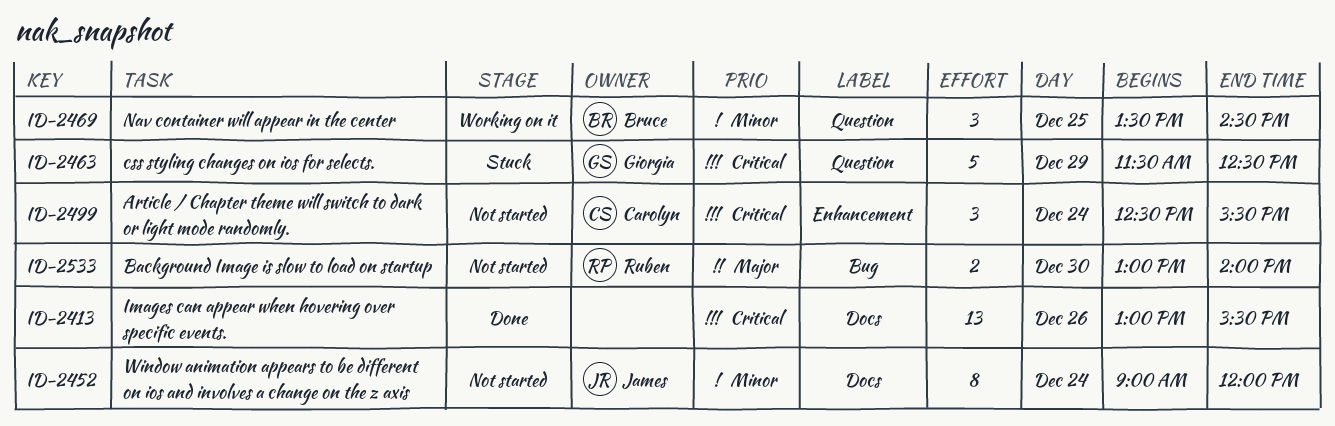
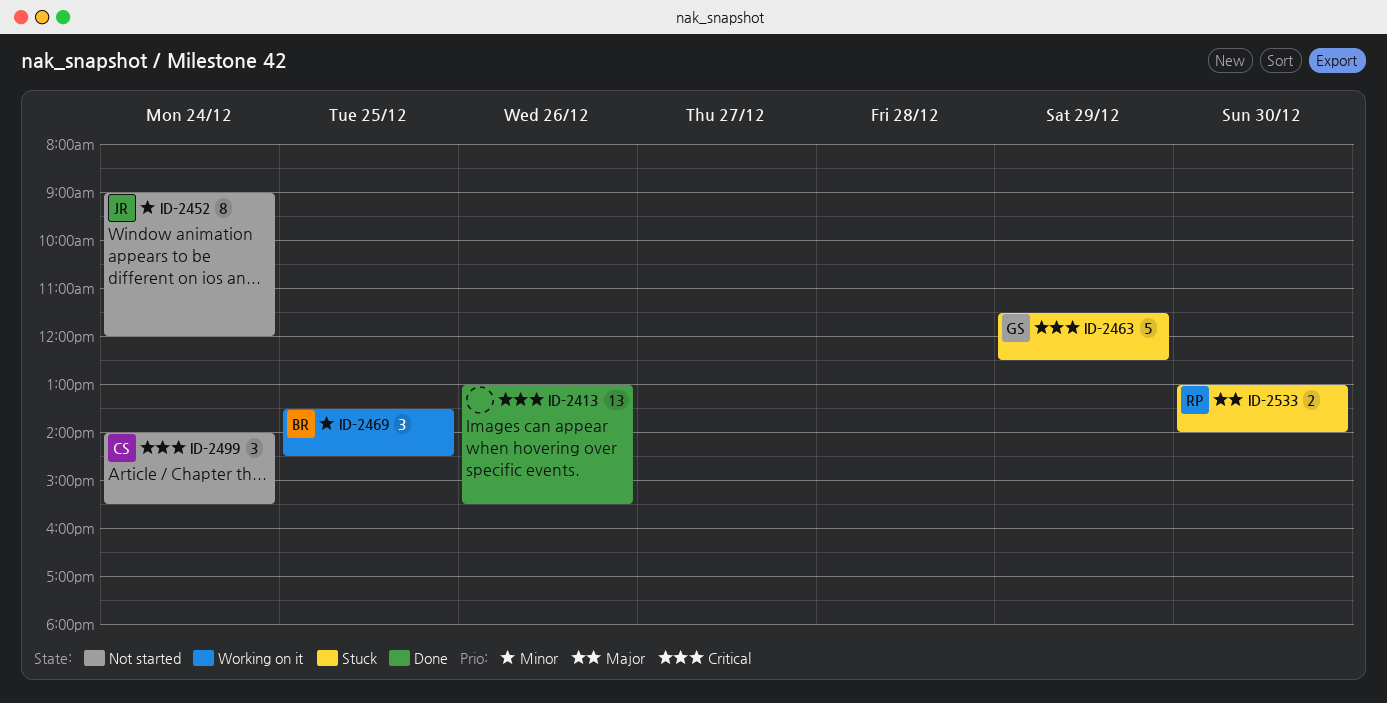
ID-2499, begins: 12:30 -> 14:00
ID-2533, status: Not started -> Stuck

